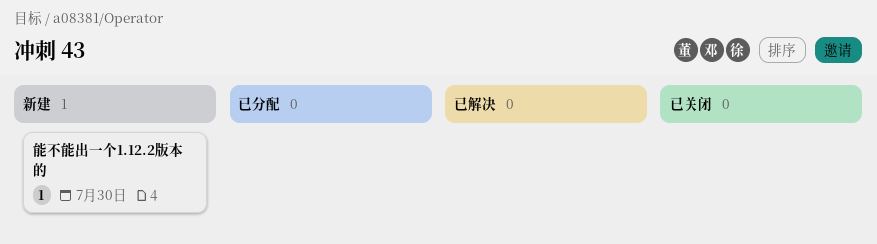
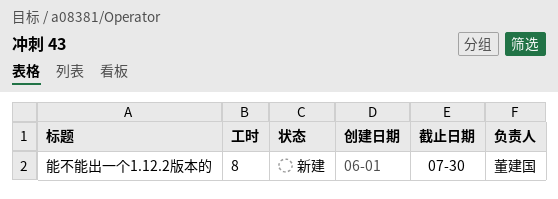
能不能出一个1.12.2版本的, estimate: 1 -> 8

